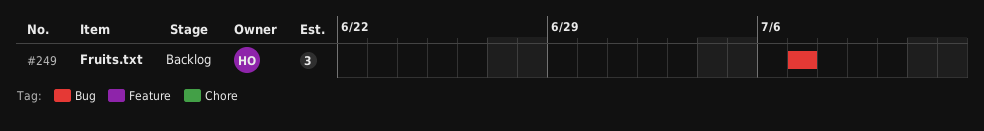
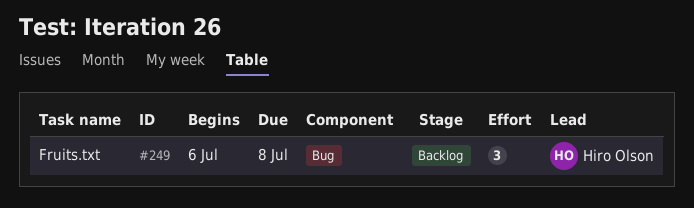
#249, start: Jul 7 -> Jul 6
#249, due: Jul 7 -> Jul 8

